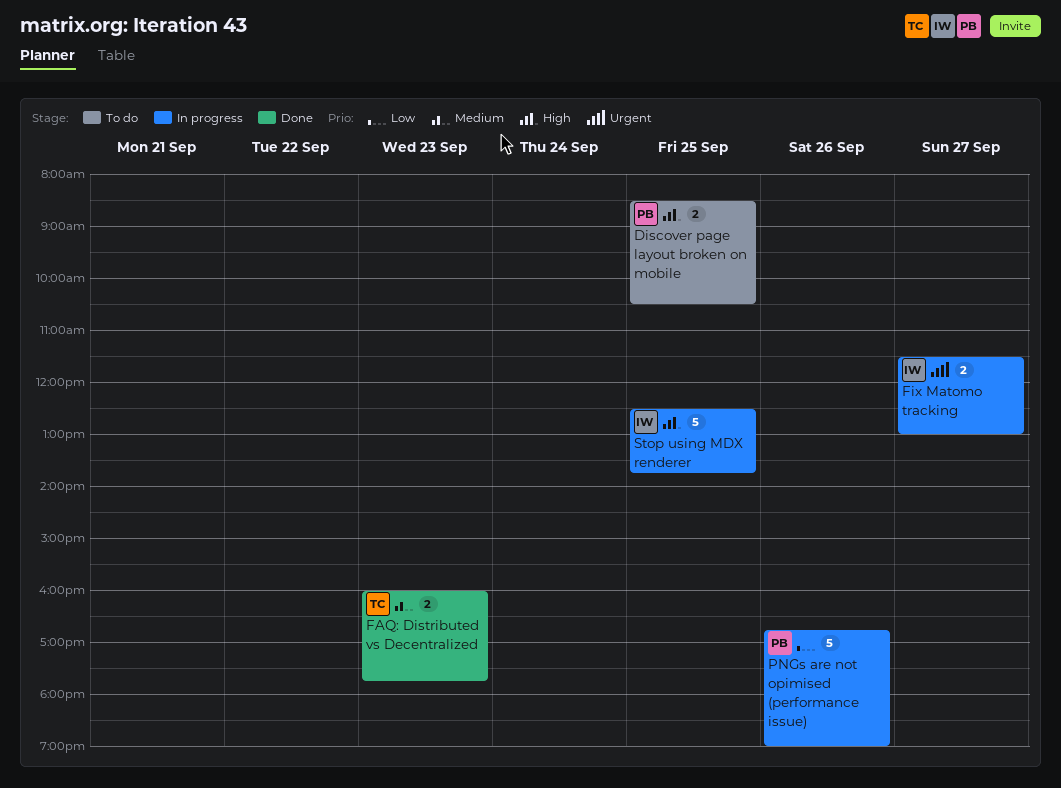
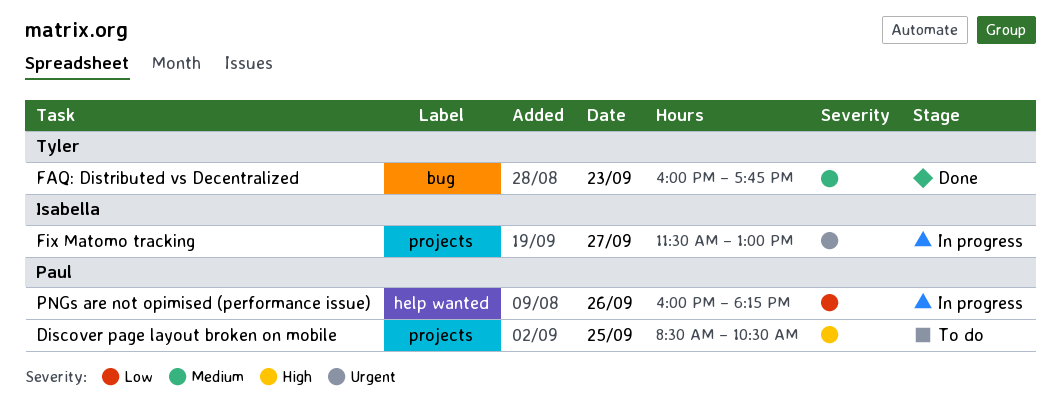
PNGs are not opimised (performance issue), begins: 16:45 -> 16:00
PNGs are not opimised (performance issue), ends: 19:00 -> 18:15
Stop using MDX renderer: present -> none

